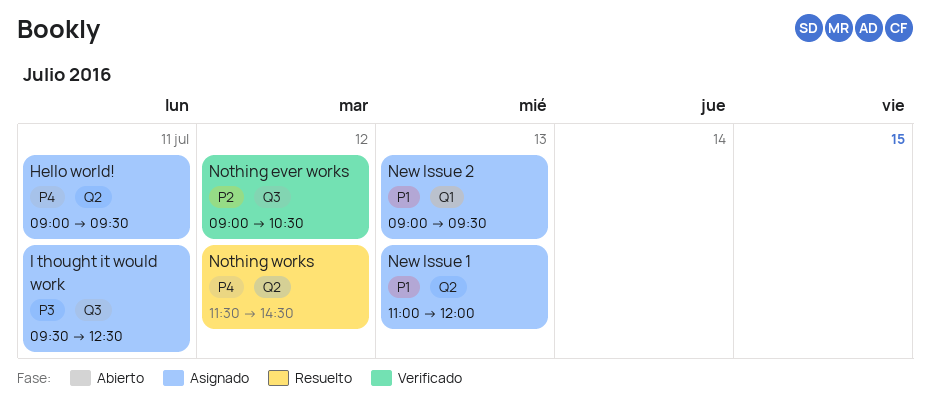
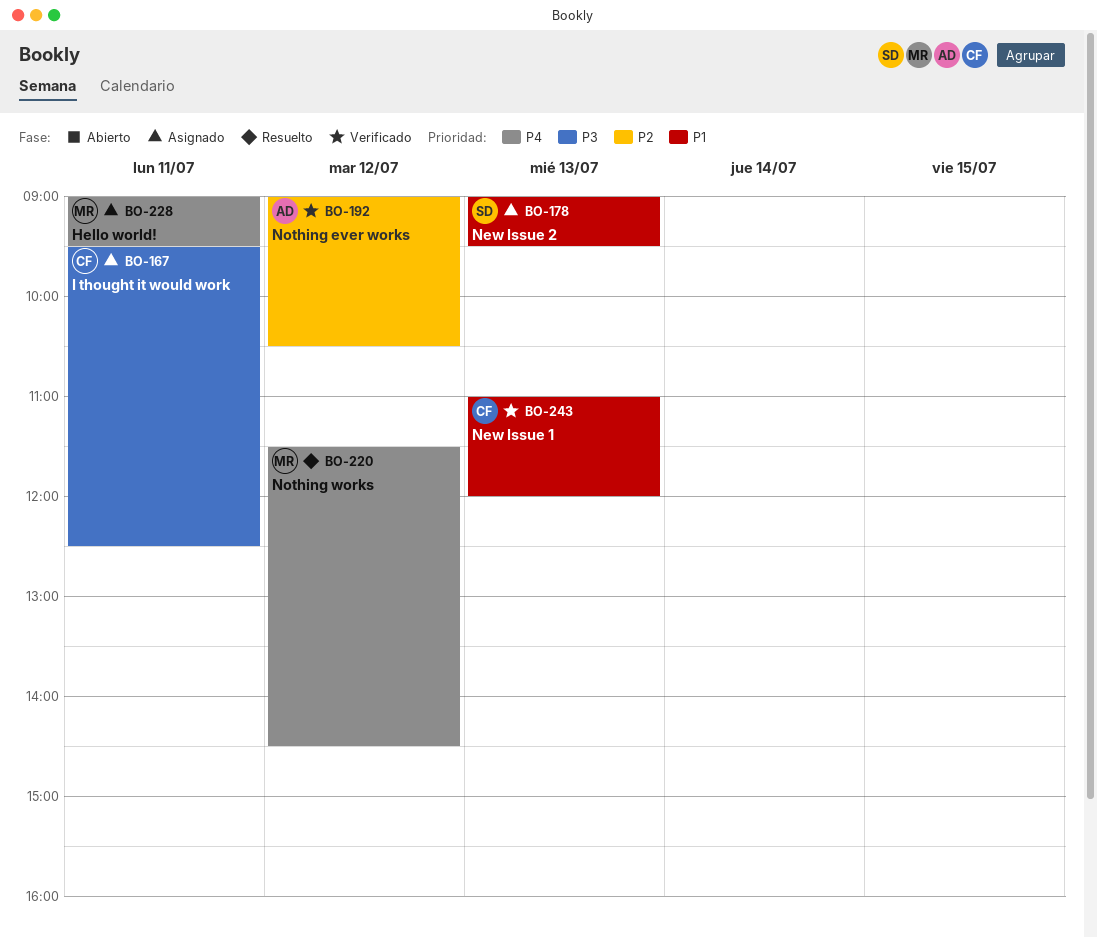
New Issue 1, status: Asignado -> Verificado

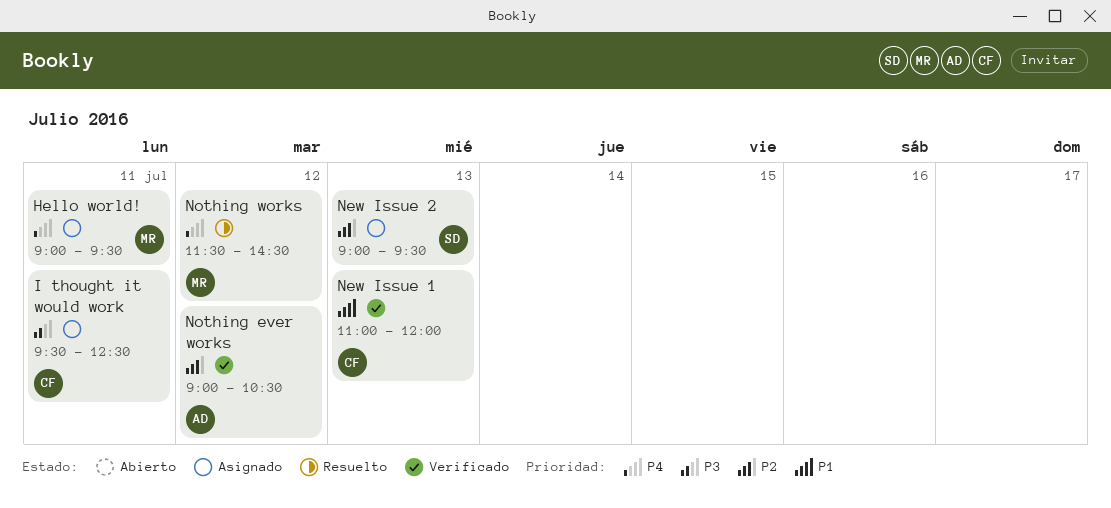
New Issue 2, priority: P1 -> P2

